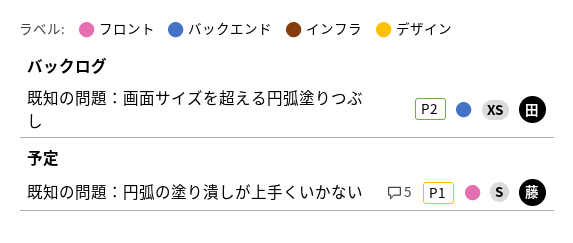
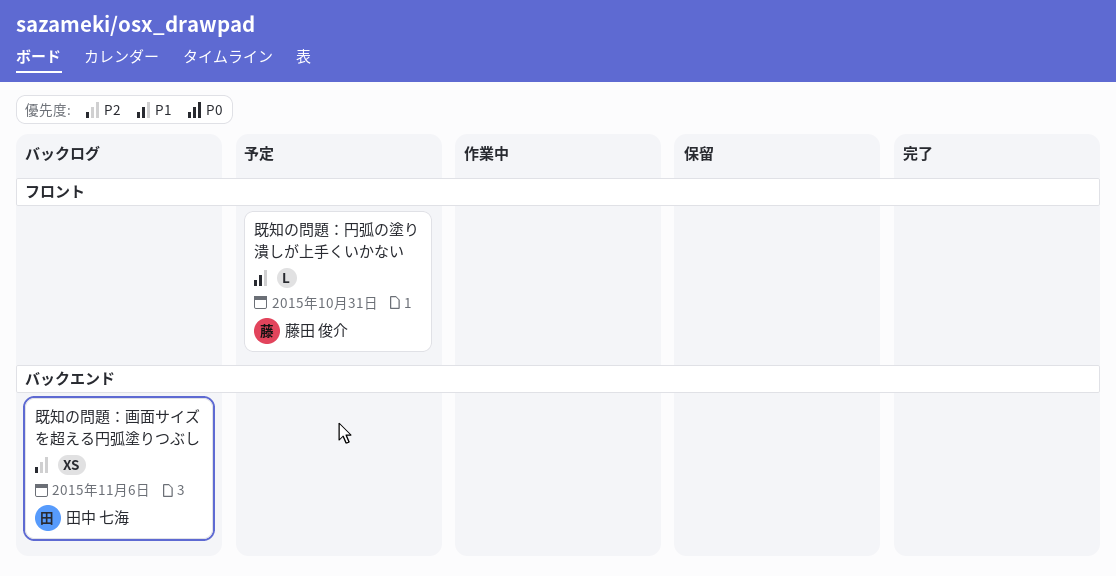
既知の問題：円弧の塗り潰しが上手くいかない, estimate: S -> L

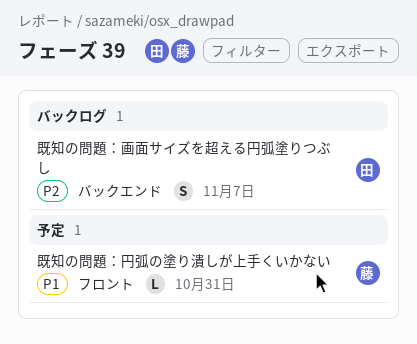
既知の問題：画面サイズを超える円弧塗りつぶし, estimate: XS -> S
既知の問題：画面サイズを超える円弧塗りつぶし, due: Nov 6 -> Nov 7

